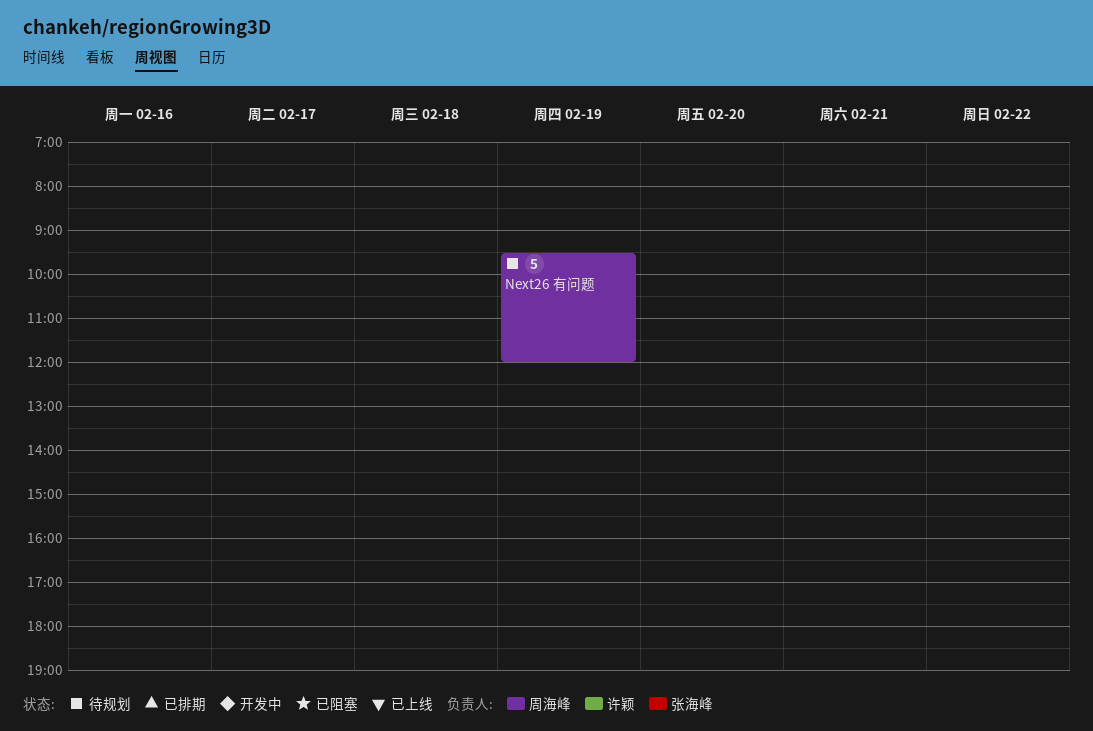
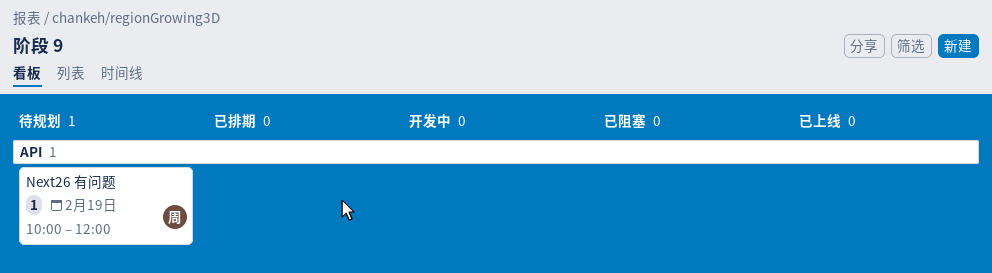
Next26 有问题, estimate: 5 -> 1
Next26 有问题, begins: 09:30 -> 10:00

